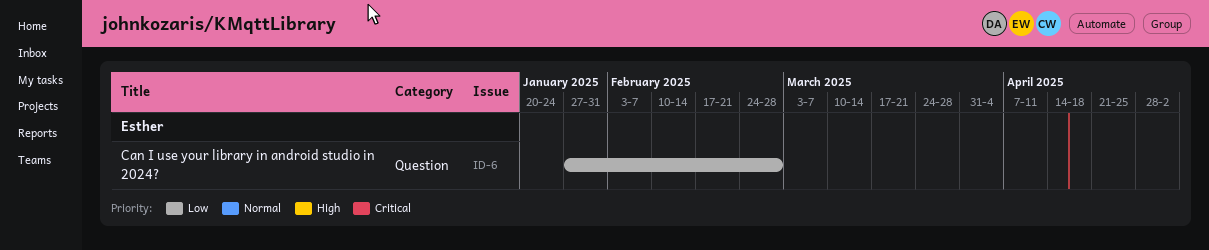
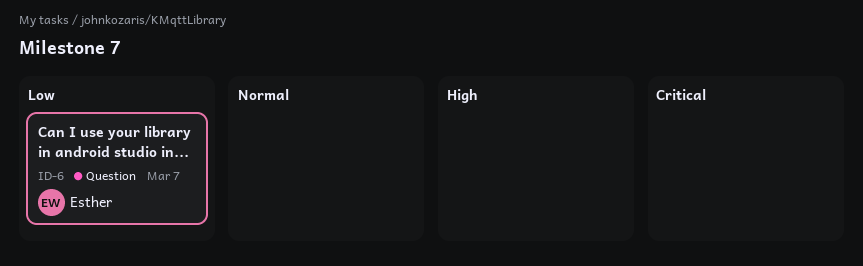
ID-6, due: Feb 28 -> Mar 7

